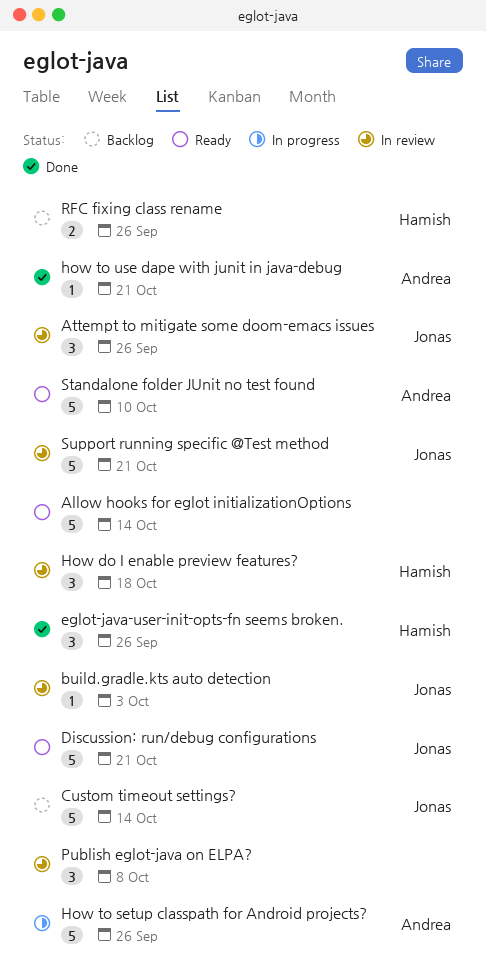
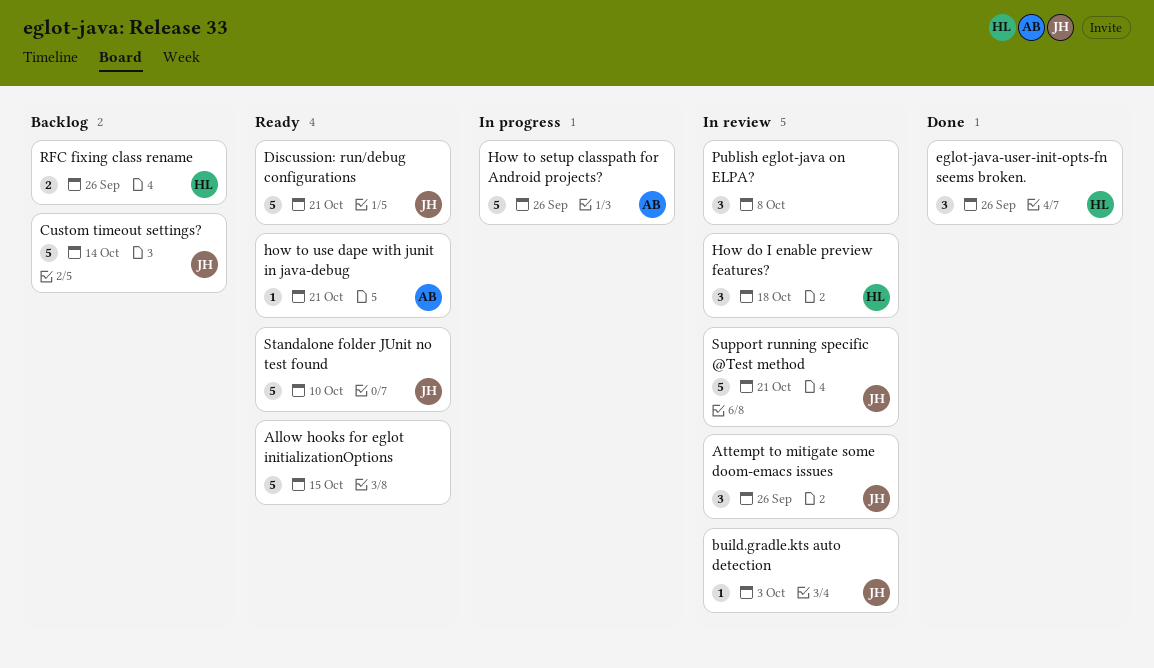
Allow hooks for eglot initializationOptions, due: Oct 14 -> Oct 15
how to use dape with junit in java-debug, status: Done -> Ready
Standalone folder JUnit no test found, owner: Andrea -> Jonas

